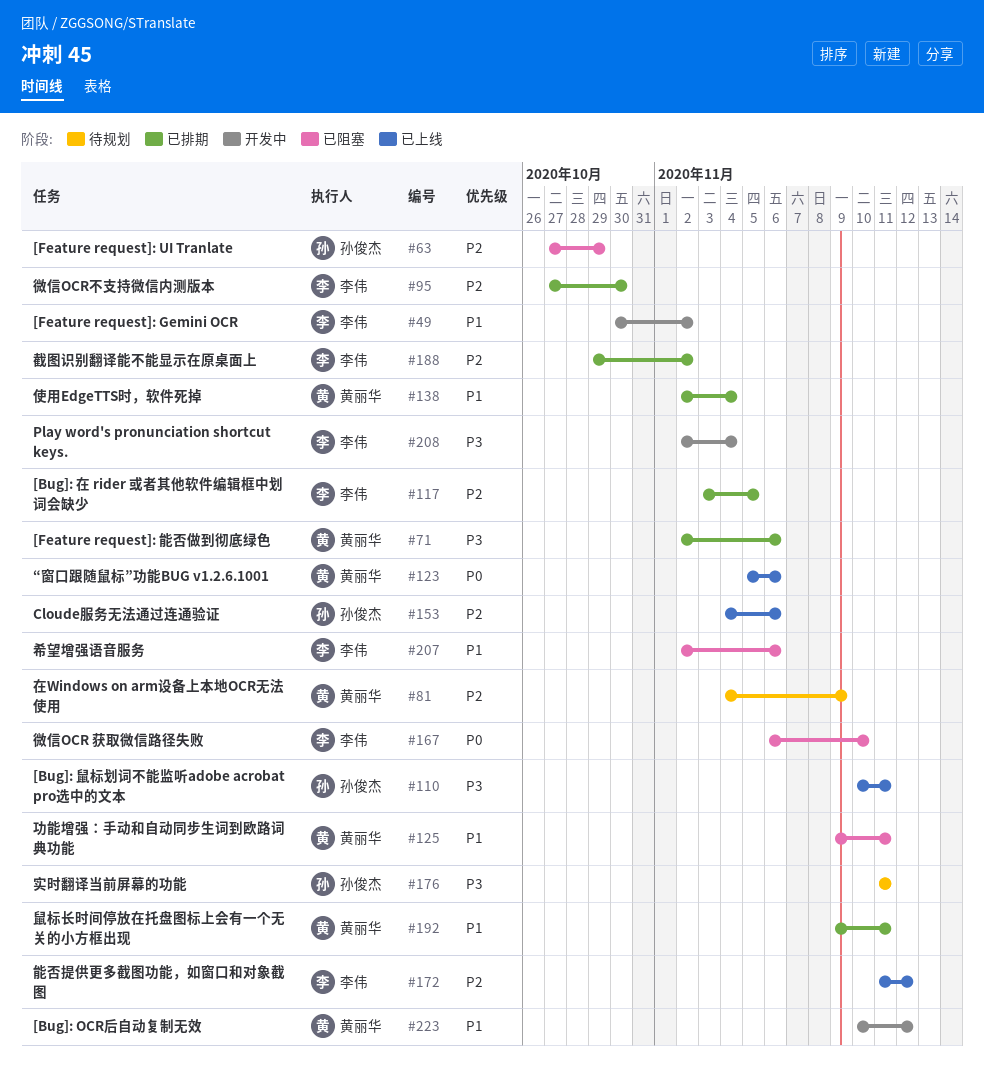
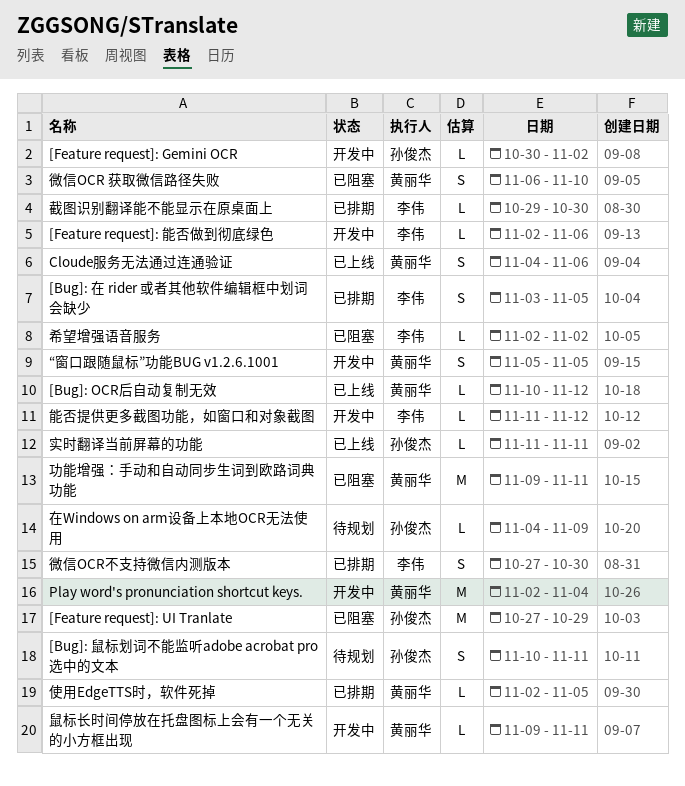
[Bug]: OCR后自动复制无效, status: 开发中 -> 已上线
[Bug]: 鼠标划词不能监听adobe acrobat pro选中的文本, status: 已上线 -> 待规划
[Feature request]: Gemini OCR, owner: 李伟 -> 孙俊杰
[Feature request]: 能否做到彻底绿色, status: 已排期 -> 开发中
[Feature request]: 能否做到彻底绿色, owner: 黄丽华 -> 李伟
Cloude服务无法通过连通验证, owner: 孙俊杰 -> 黄丽华
Play word's pronunciation shortcut keys., owner: 李伟 -> 黄丽华
“窗口跟随鼠标”功能BUG v1.2.6.1001, status: 已上线 -> 开发中
“窗口跟随鼠标”功能BUG v1.2.6.1001, due: Nov 6 -> Nov 5
使用EdgeTTS时，软件死掉, due: Nov 4 -> Nov 5
在Windows on arm设备上本地OCR无法使用, owner: 黄丽华 -> 孙俊杰
实时翻译当前屏幕的功能, status: 待规划 -> 已上线
希望增强语音服务, due: Nov 6 -> Nov 2
微信OCR 获取微信路径失败, owner: 李伟 -> 黄丽华
截图识别翻译能不能显示在原桌面上, due: Nov 2 -> Oct 30
能否提供更多截图功能，如窗口和对象截图, status: 已上线 -> 开发中
鼠标长时间停放在托盘图标上会有一个无关的小方框出现, status: 已排期 -> 开发中

